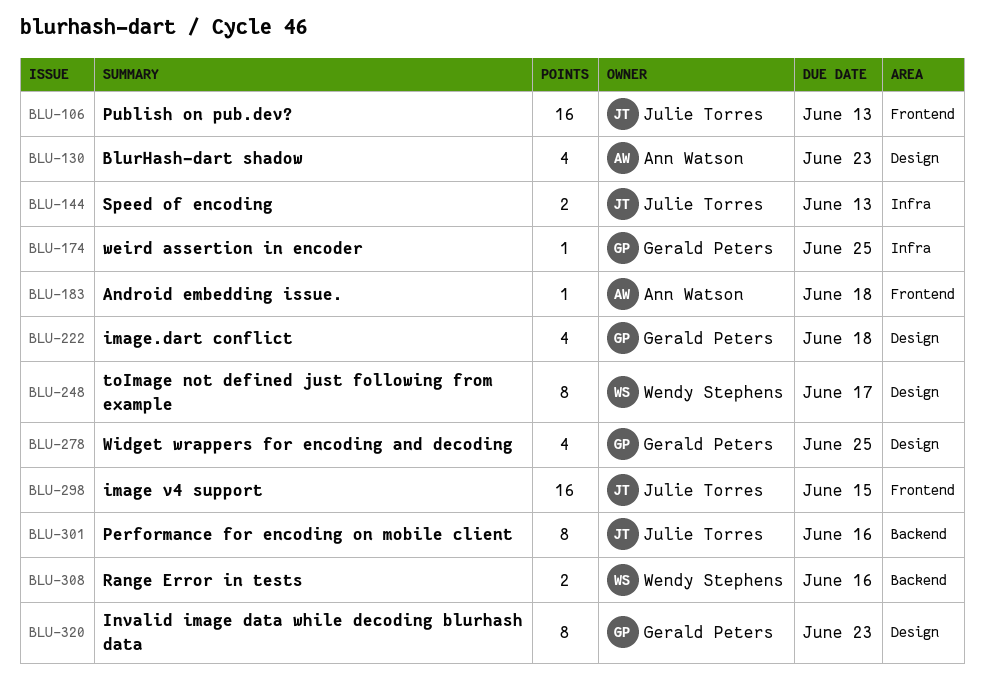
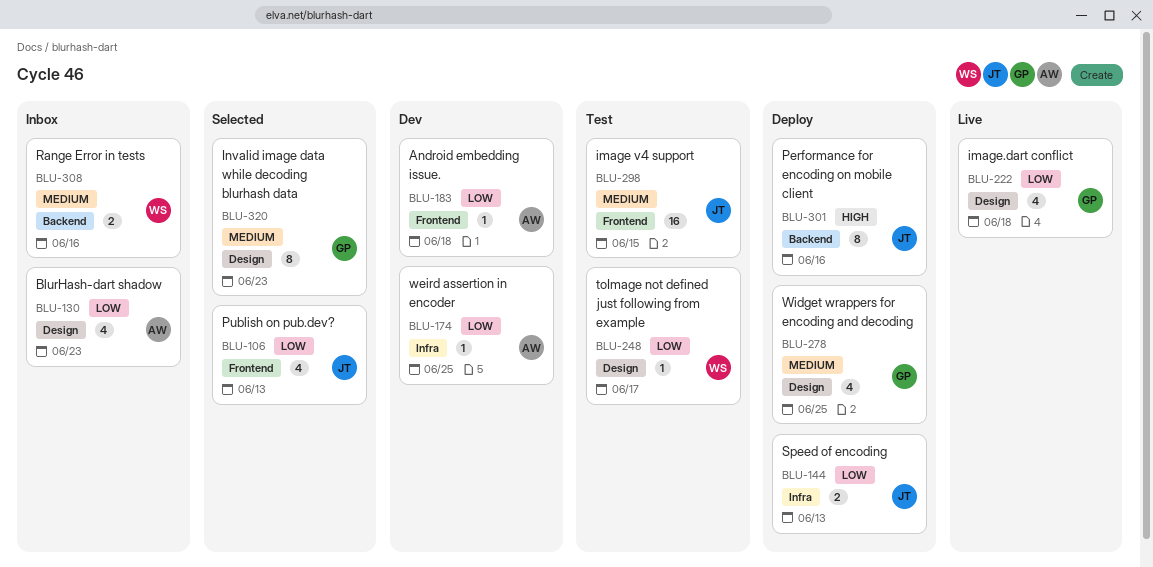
BLU-106, estimate: 16 -> 4
BLU-174, owner: Gerald Peters -> Ann Watson
BLU-248, estimate: 8 -> 1

